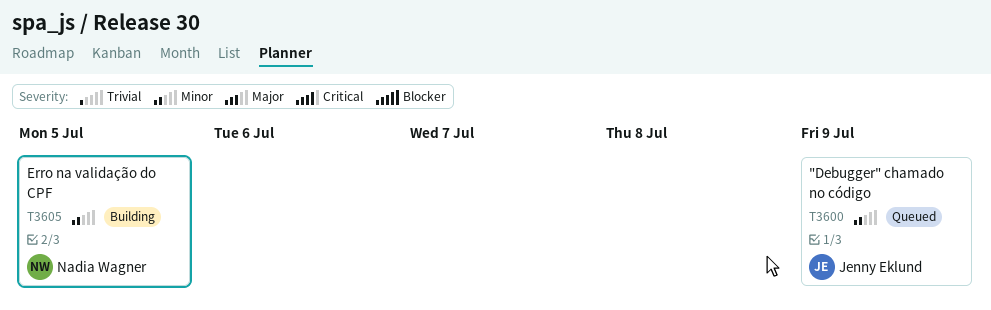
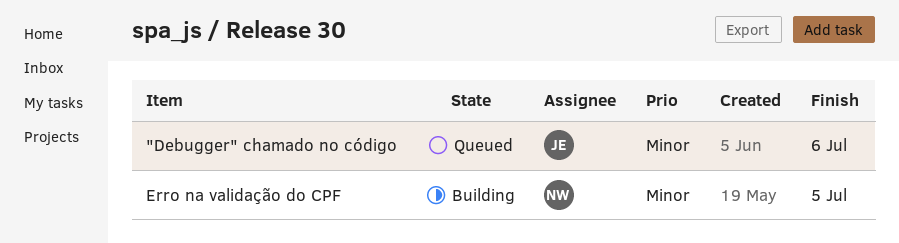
"Debugger" chamado no código, due: Jul 9 -> Jul 6

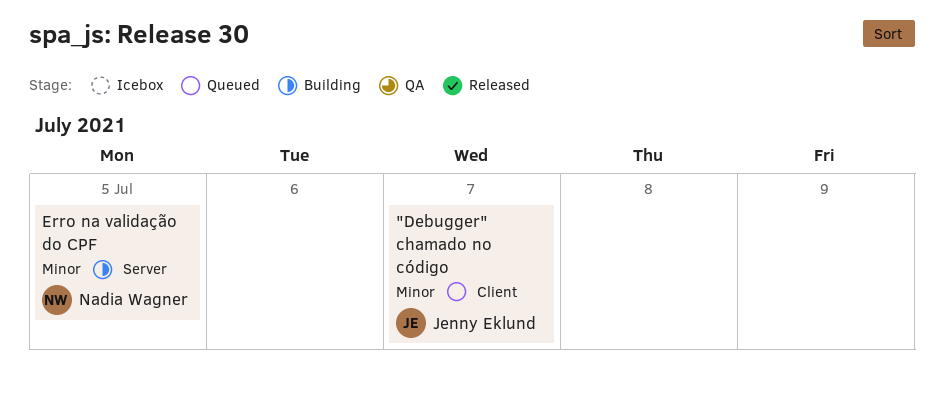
"Debugger" chamado no código, due: Jul 6 -> Jul 7

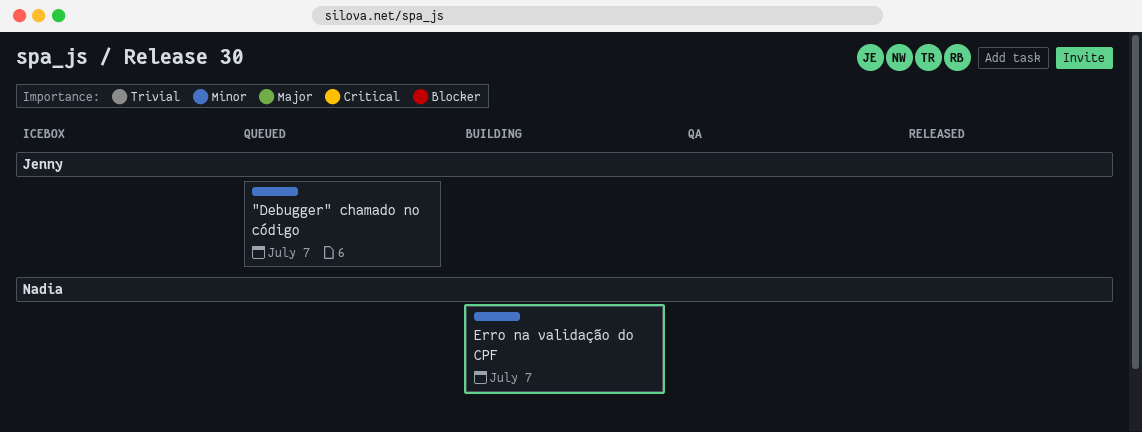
Erro na validação do CPF, due: Jul 5 -> Jul 7

